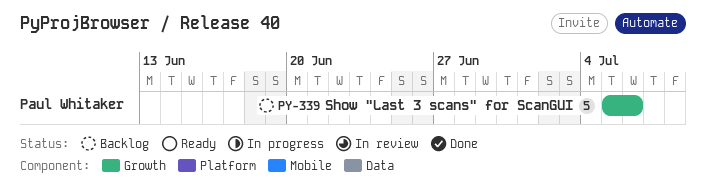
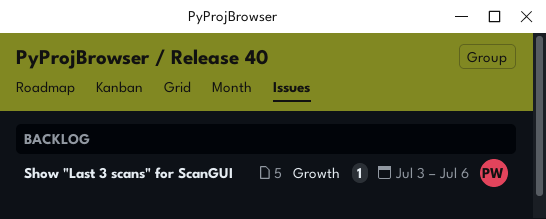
Show "Last 3 scans" for ScanGUI, estimate: 5 -> 1
Show "Last 3 scans" for ScanGUI, start: Jul 5 -> Jul 3

